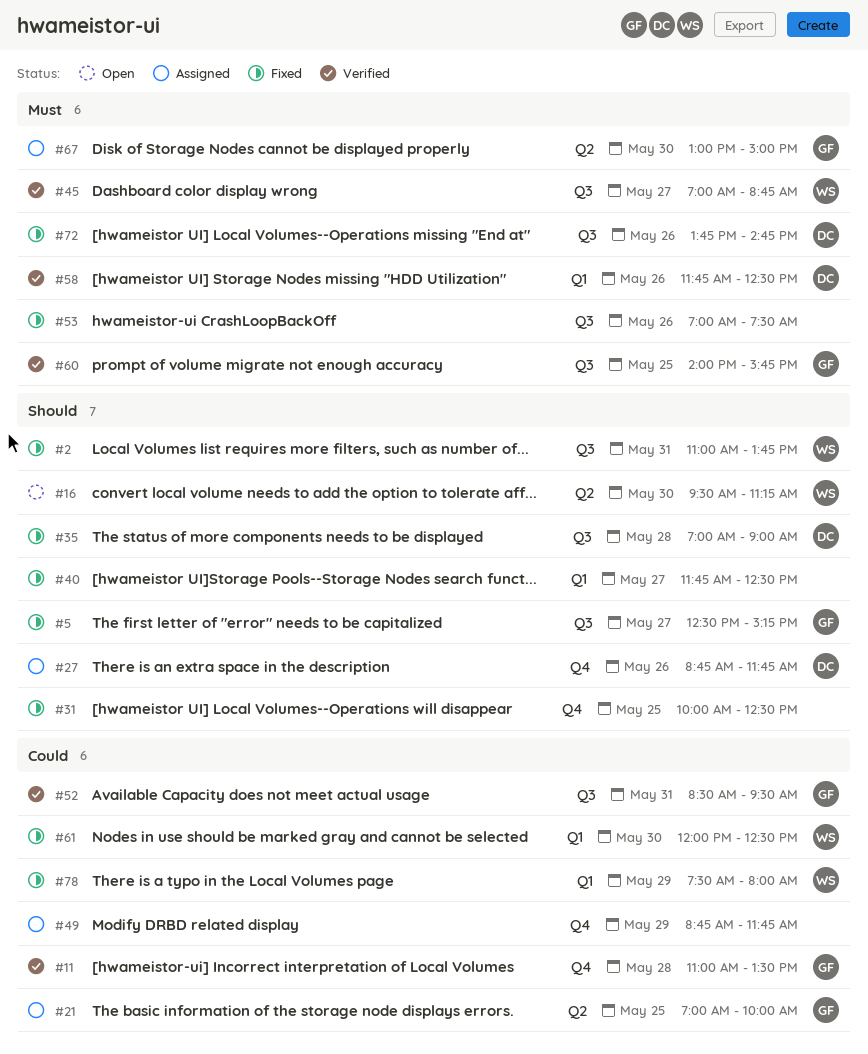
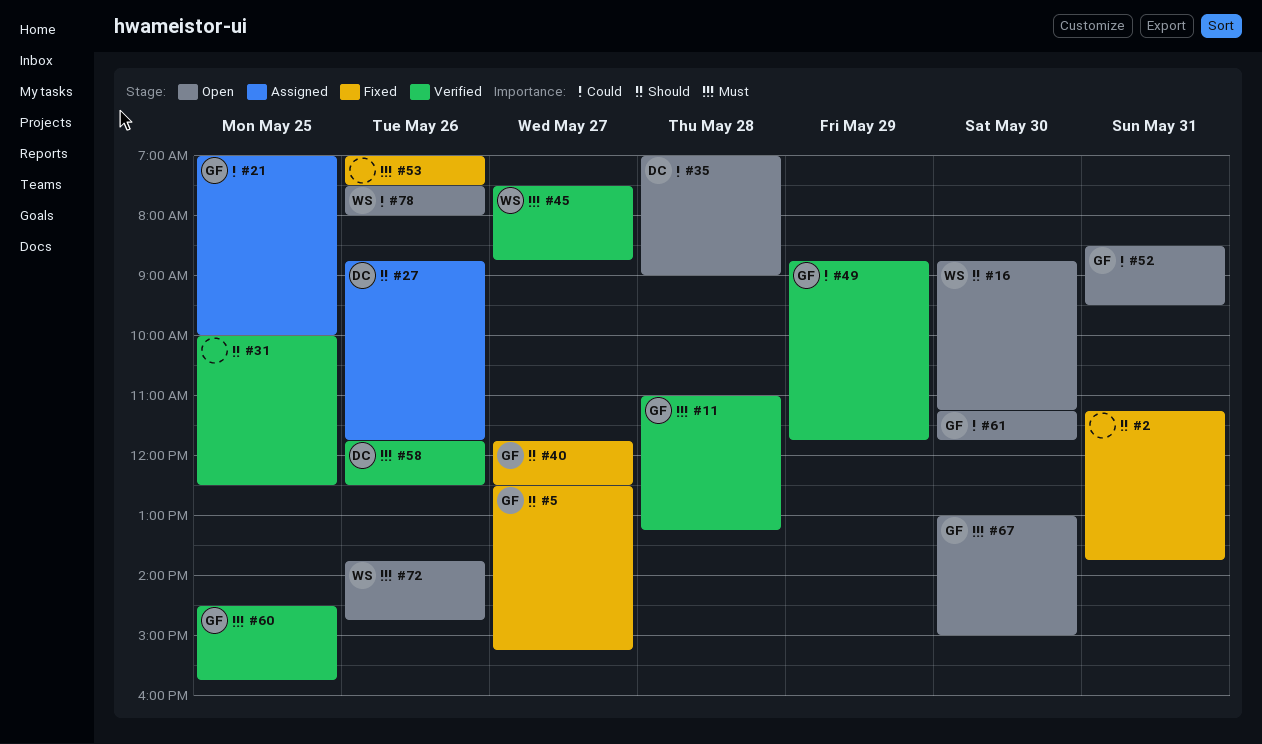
#2, owner: WS -> none
#2, begins: 11:00 -> 11:15
#11, priority: Could -> Must
#11, ends: 13:30 -> 13:15
#16, begins: 09:30 -> 08:45
#31, status: Fixed -> Verified
#35, status: Fixed -> Open
#35, priority: Should -> Could
#40, owner: none -> GF
#45, begins: 07:00 -> 07:30
#49, status: Assigned -> Verified
#49, owner: none -> GF
#52, status: Verified -> Open
#60, begins: 14:00 -> 14:30
#61, status: Fixed -> Open
#61, owner: WS -> GF
#61, begins: 12:00 -> 11:15
#61, ends: 12:30 -> 11:45
#67, status: Assigned -> Open
#72, status: Fixed -> Open
#72, owner: DC -> WS
#78, status: Fixed -> Open
#78, day: May 29 -> May 26

